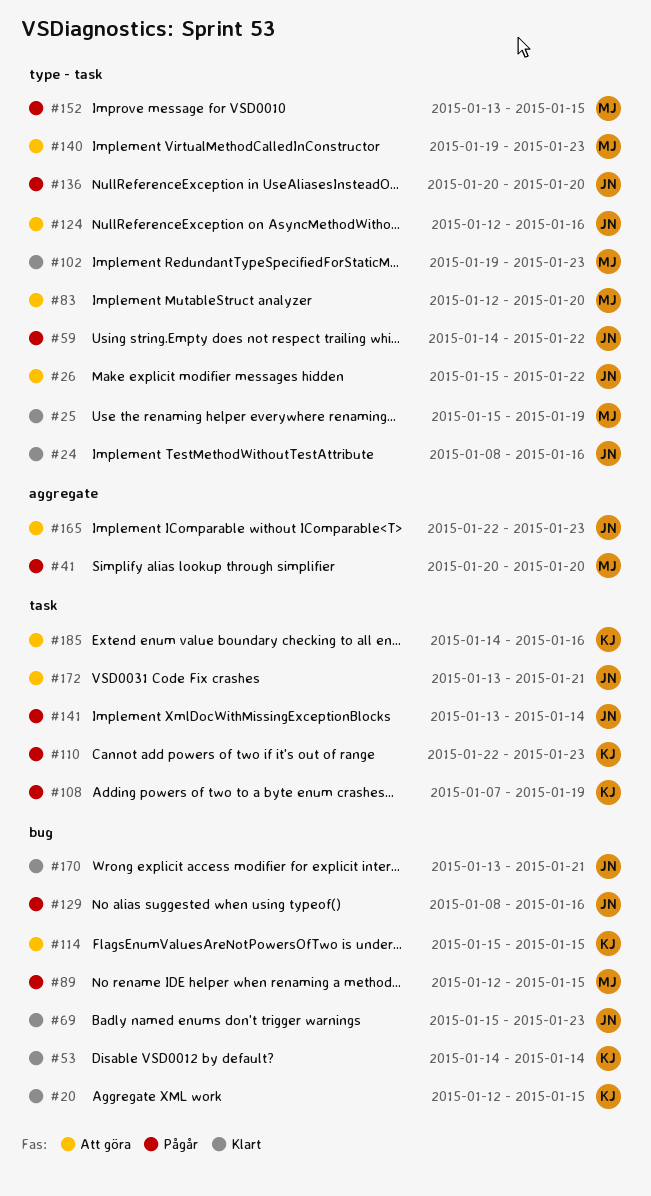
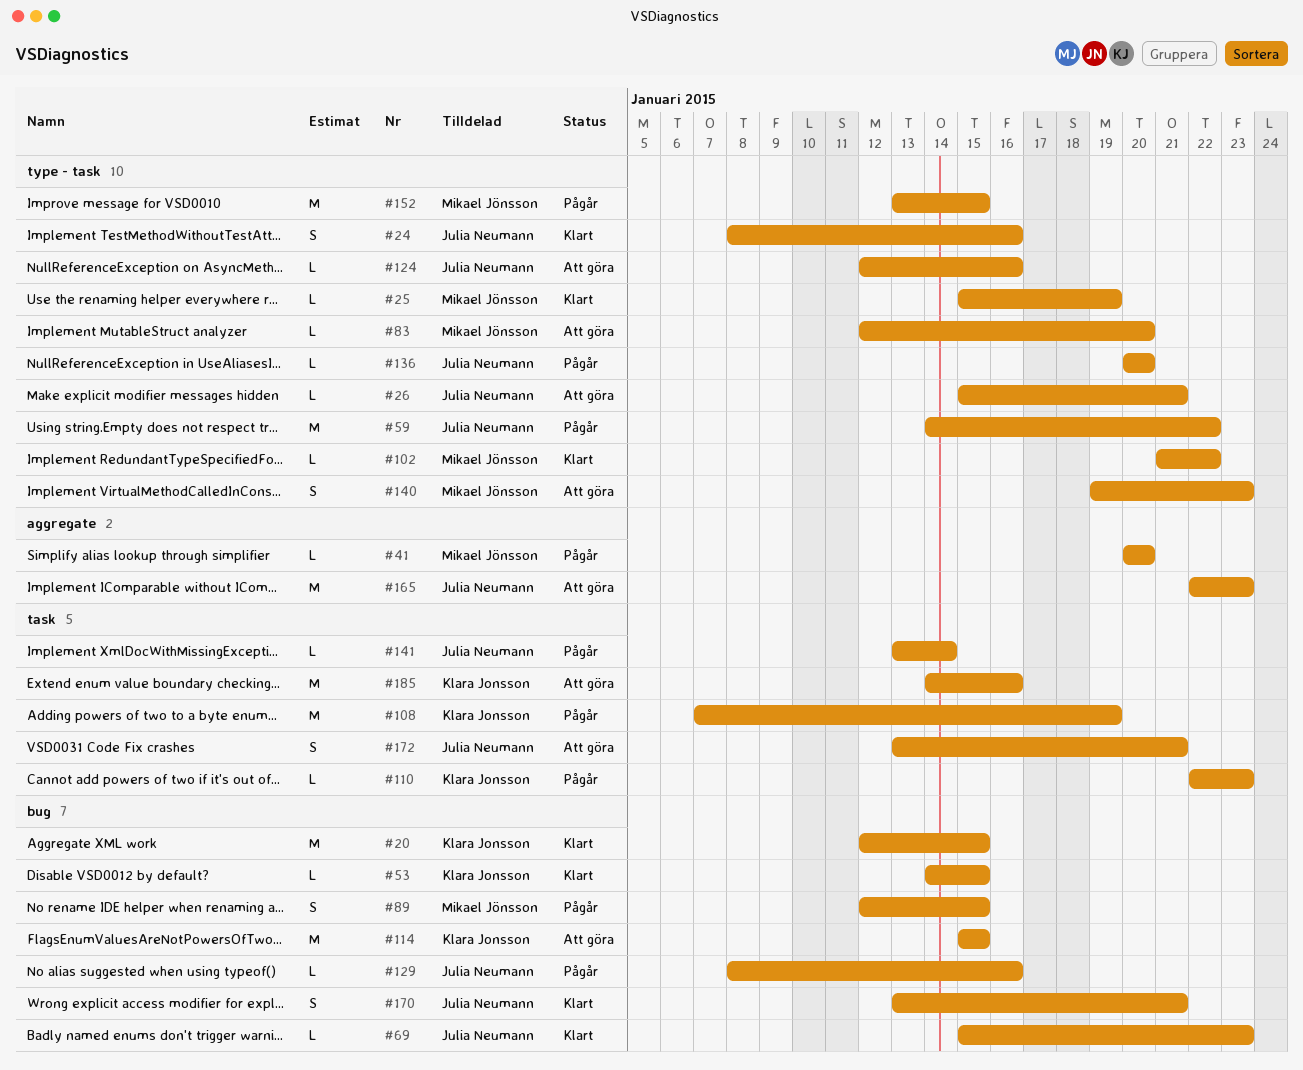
#26, due: Jan 22 -> Jan 21
#53, due: Jan 14 -> Jan 15
#102, start: Jan 19 -> Jan 21
#102, due: Jan 23 -> Jan 22

